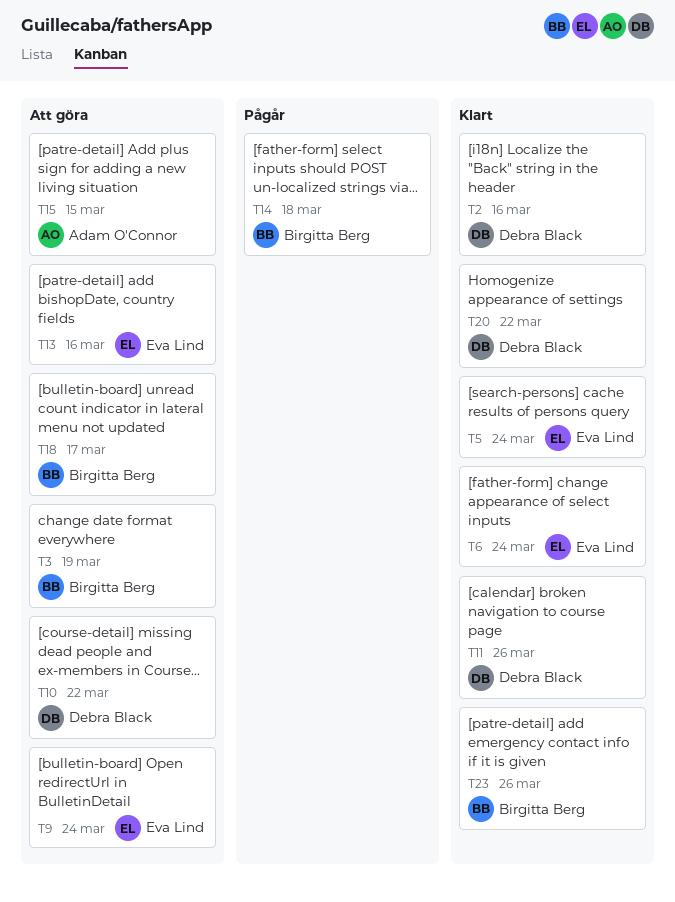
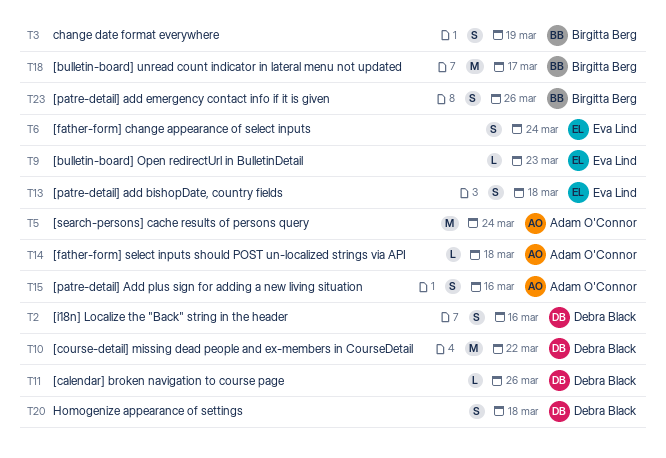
T5, owner: Eva Lind -> Adam O'Connor
T9, due: Mar 24 -> Mar 23
T13, due: Mar 16 -> Mar 18
T14, owner: Birgitta Berg -> Adam O'Connor
T15, due: Mar 15 -> Mar 16
T20, due: Mar 22 -> Mar 18

